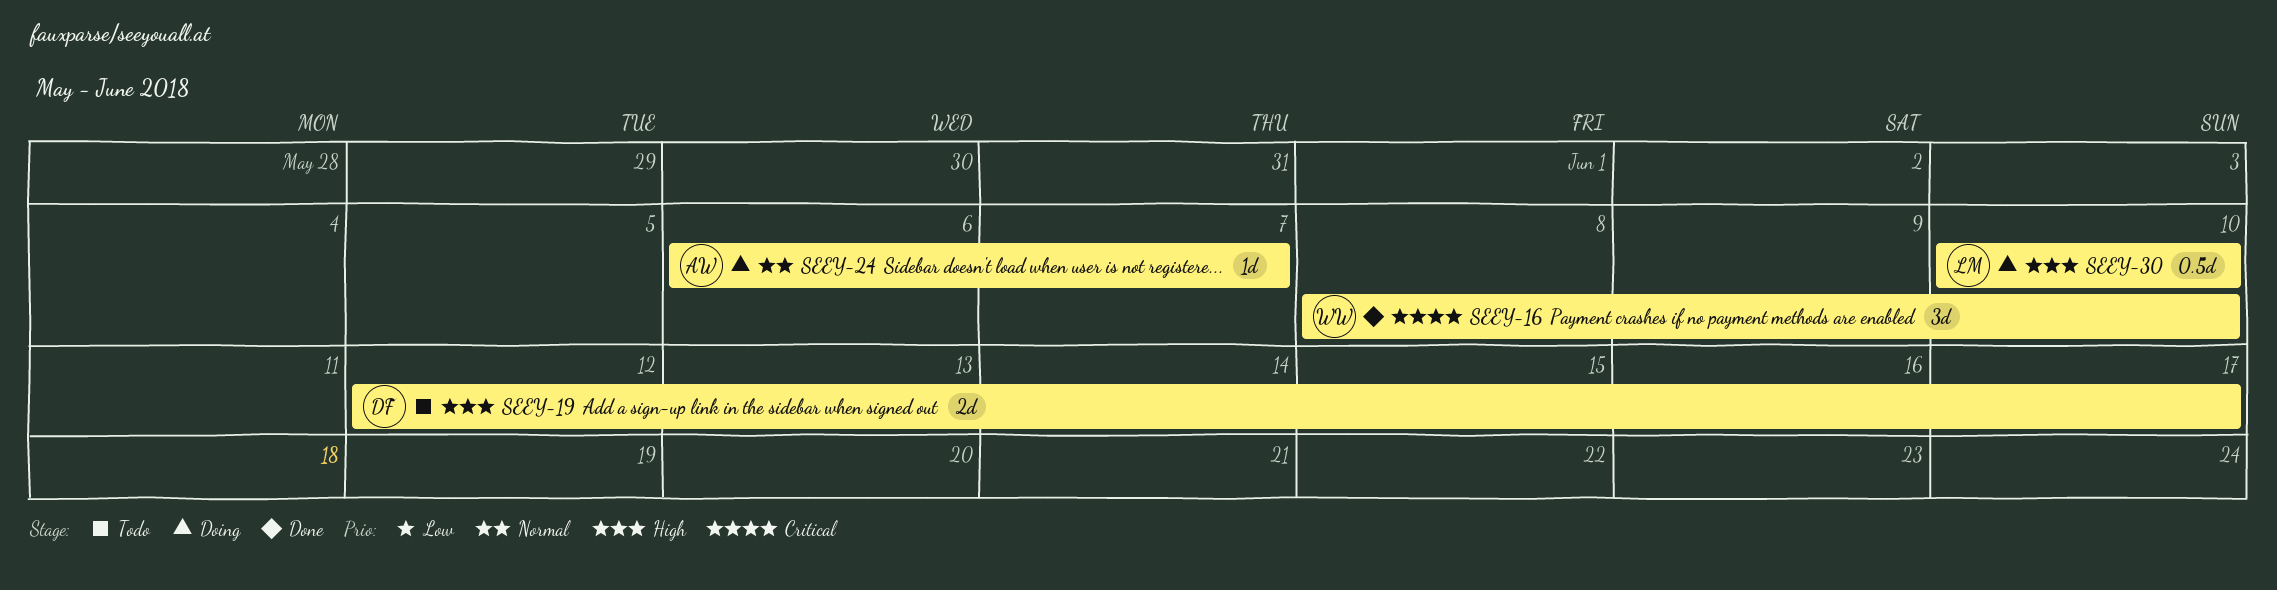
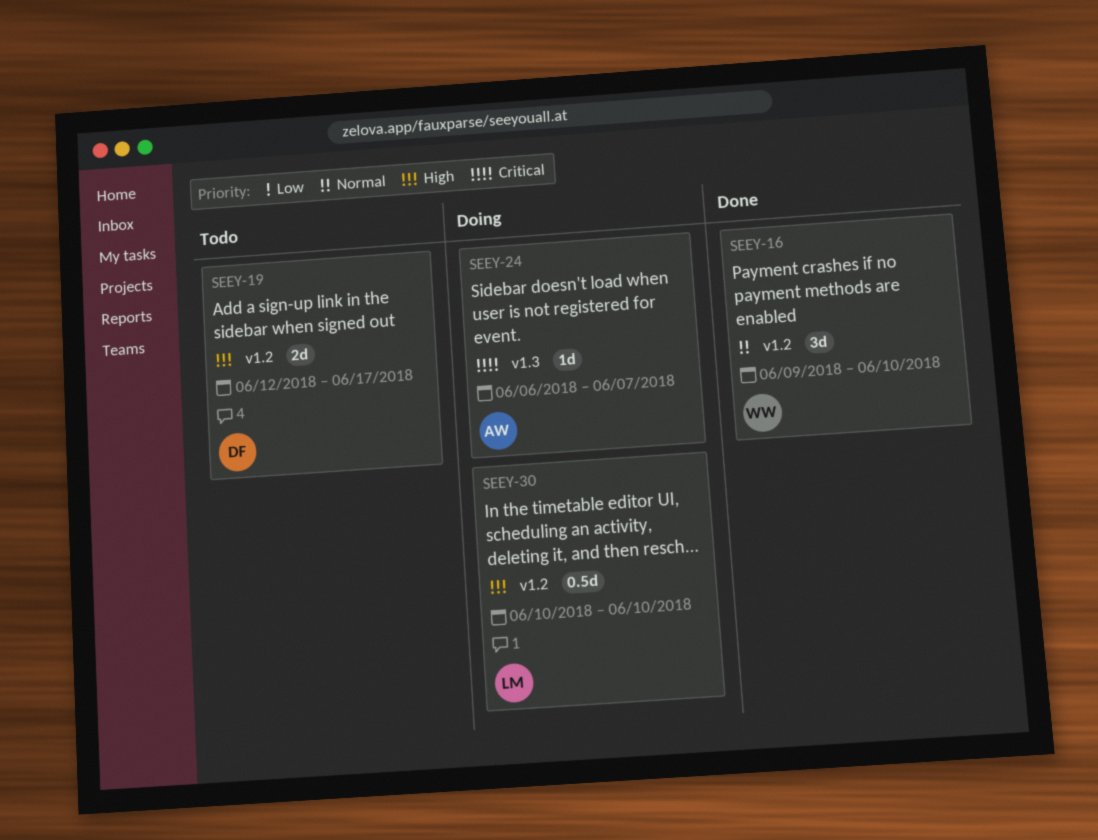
SEEY-16, priority: Critical -> Normal
SEEY-16, start: Jun 8 -> Jun 9
SEEY-24, priority: Normal -> Critical

